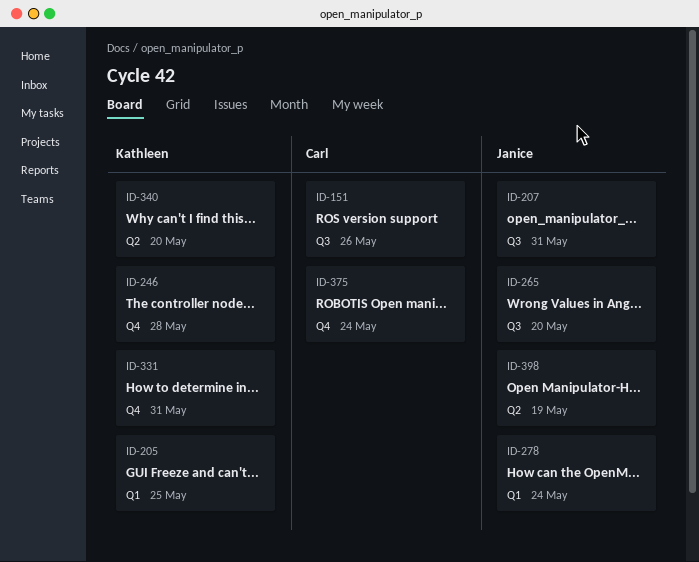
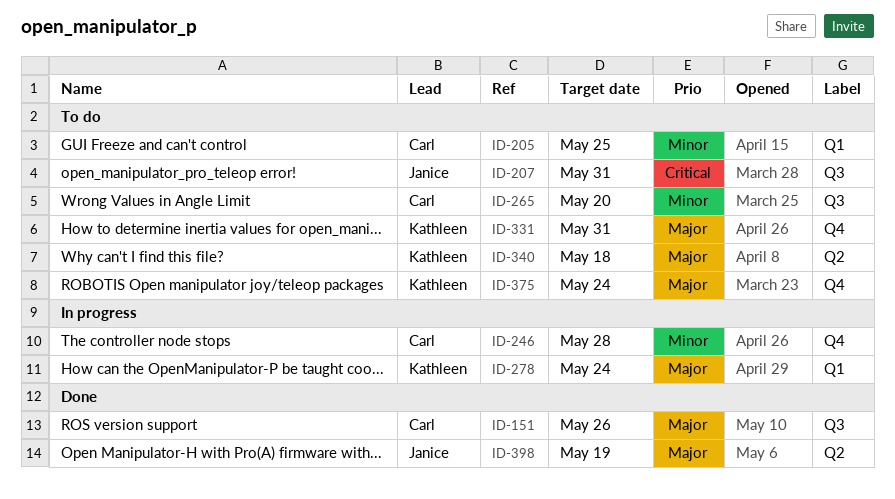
ID-205, owner: Kathleen -> Carl
ID-246, owner: Kathleen -> Carl
ID-265, owner: Janice -> Carl
ID-278, owner: Janice -> Kathleen
ID-340, due: May 20 -> May 18
ID-375, owner: Carl -> Kathleen

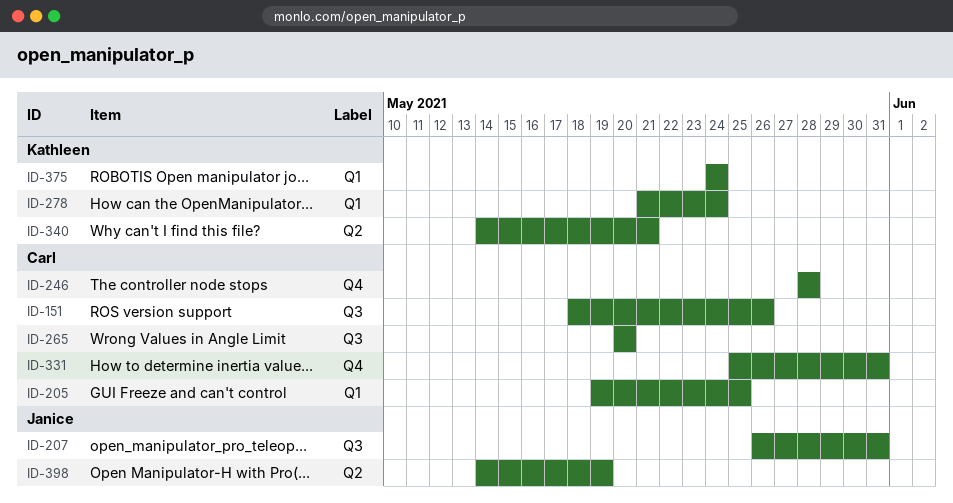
ID-331, owner: Kathleen -> Carl
ID-340, due: May 18 -> May 21
ID-375, label: Q4 -> Q1

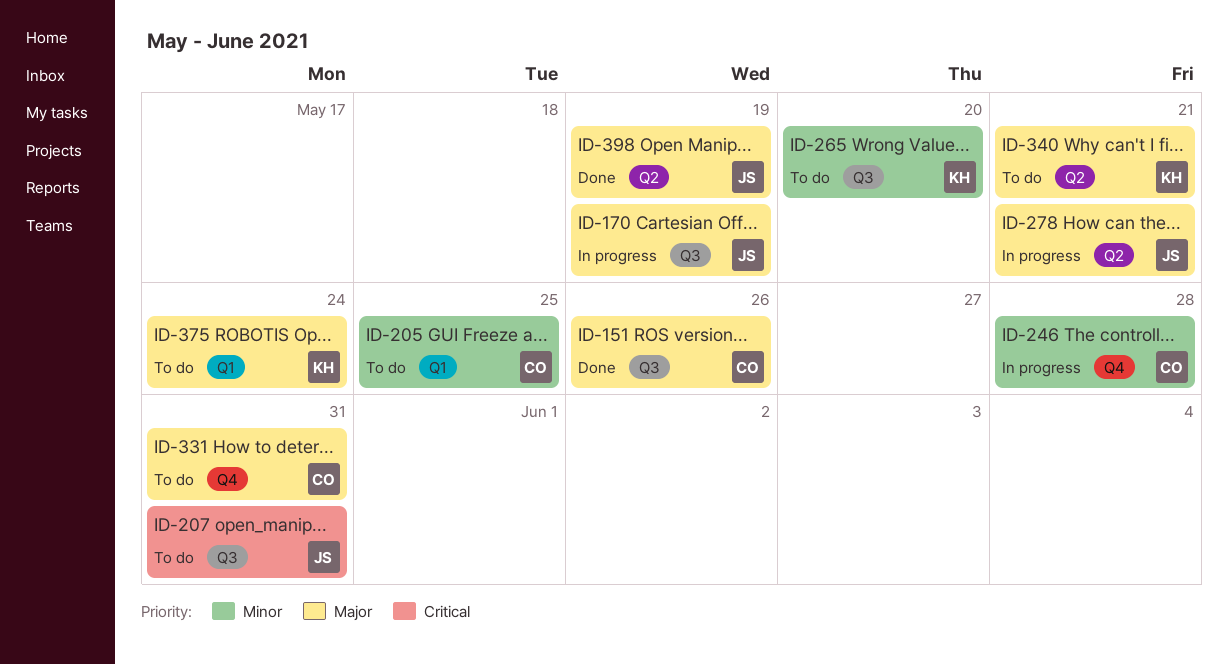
ID-170: none -> present
ID-265, owner: Carl -> Kathleen
ID-278, owner: Kathleen -> Janice
ID-278, label: Q1 -> Q2
ID-278, due: May 24 -> May 21

